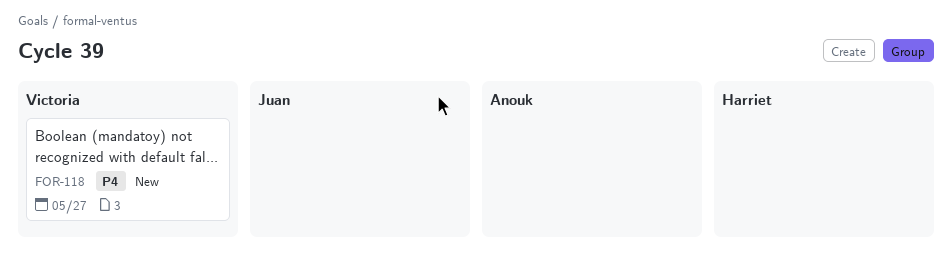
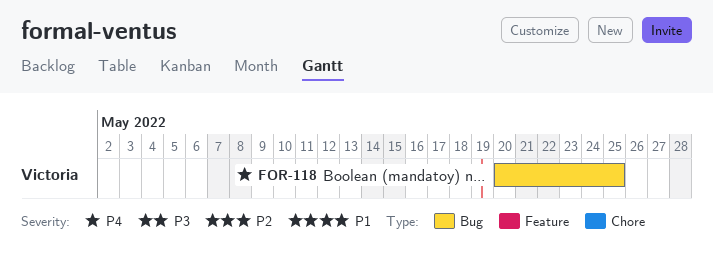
FOR-118, due: May 27 -> May 25

